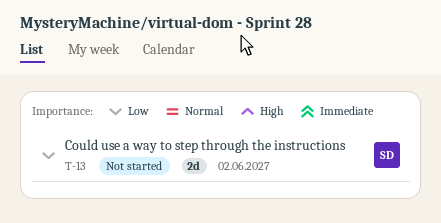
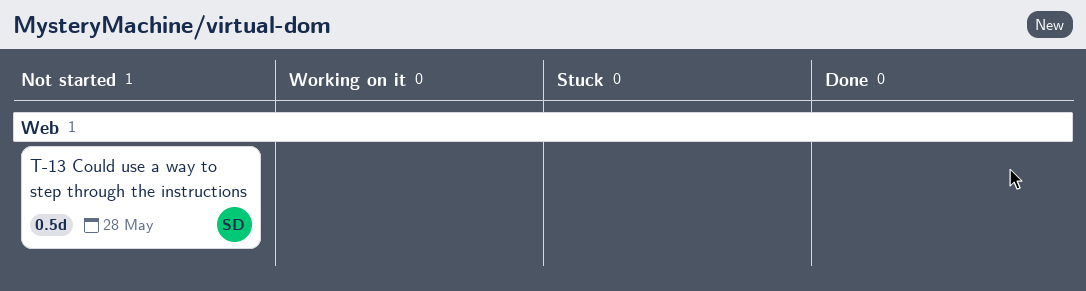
T-13, estimate: 2d -> 0.5d
T-13, due: Jun 2 -> May 28

